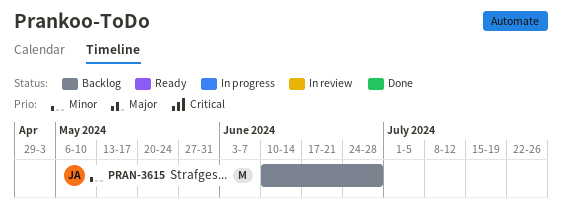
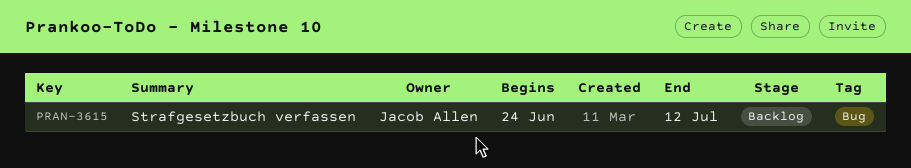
PRAN-3615, start: Jun 10 -> Jun 24
PRAN-3615, due: Jun 28 -> Jul 12

